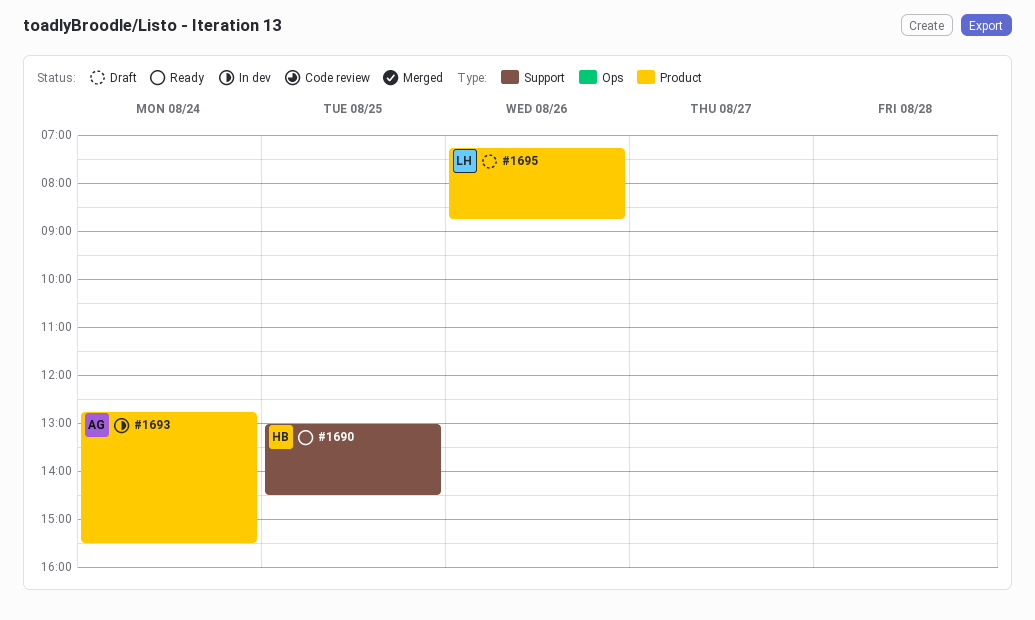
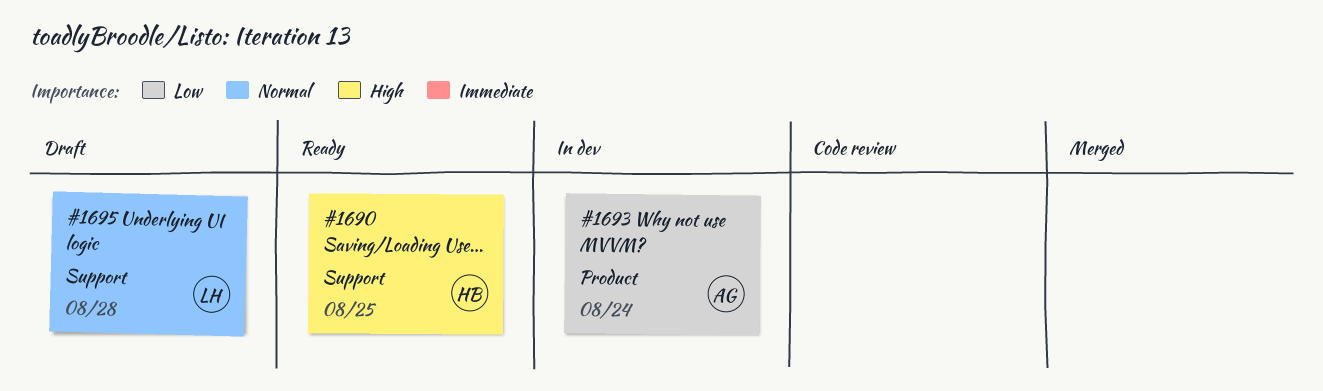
#1695, label: Product -> Support
#1695, day: Aug 26 -> Aug 28

